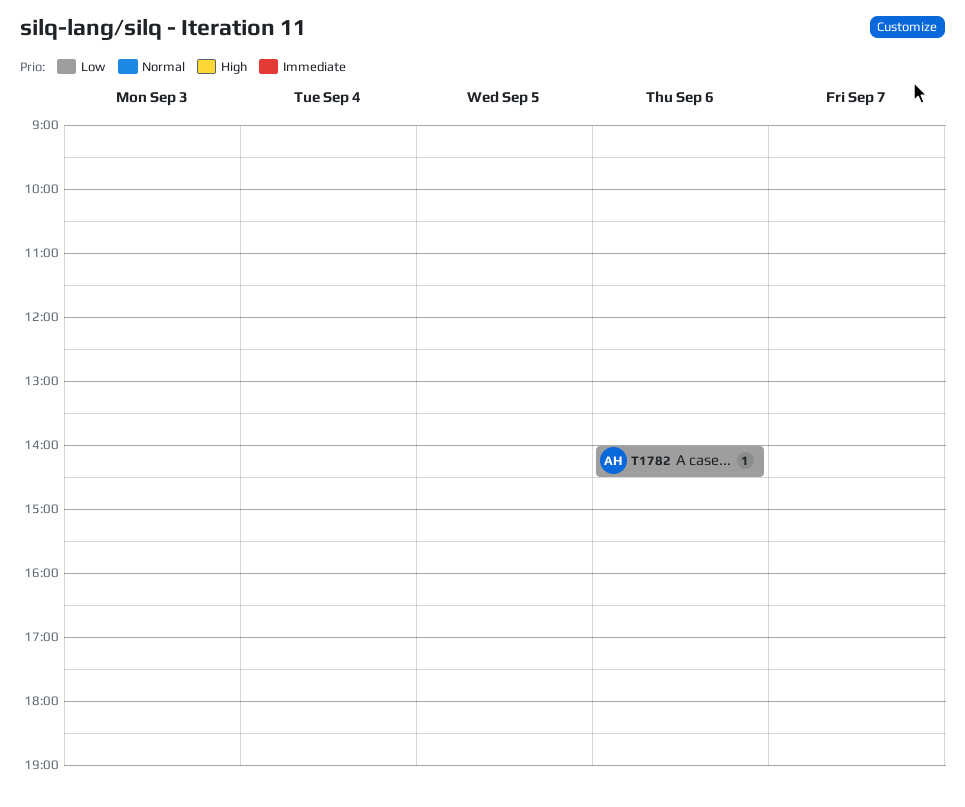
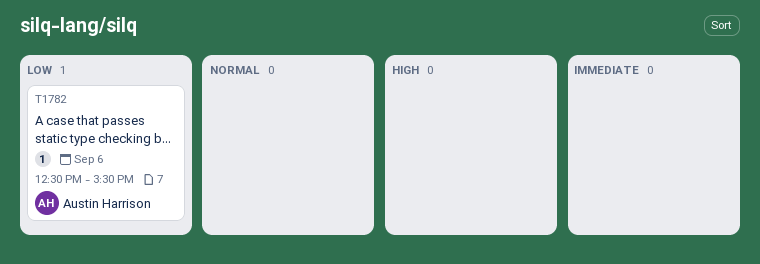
T1782, begins: 14:00 -> 12:30
T1782, ends: 14:30 -> 15:30

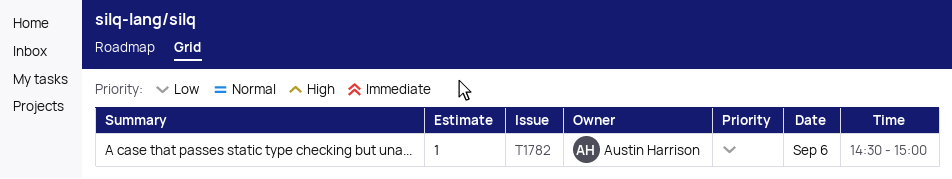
T1782, begins: 12:30 -> 14:30
T1782, ends: 15:30 -> 15:00

